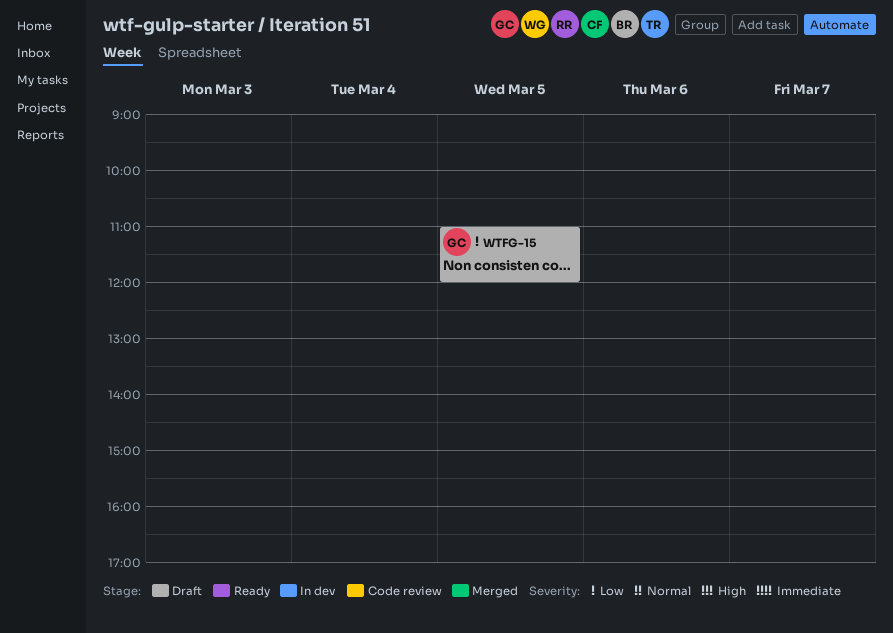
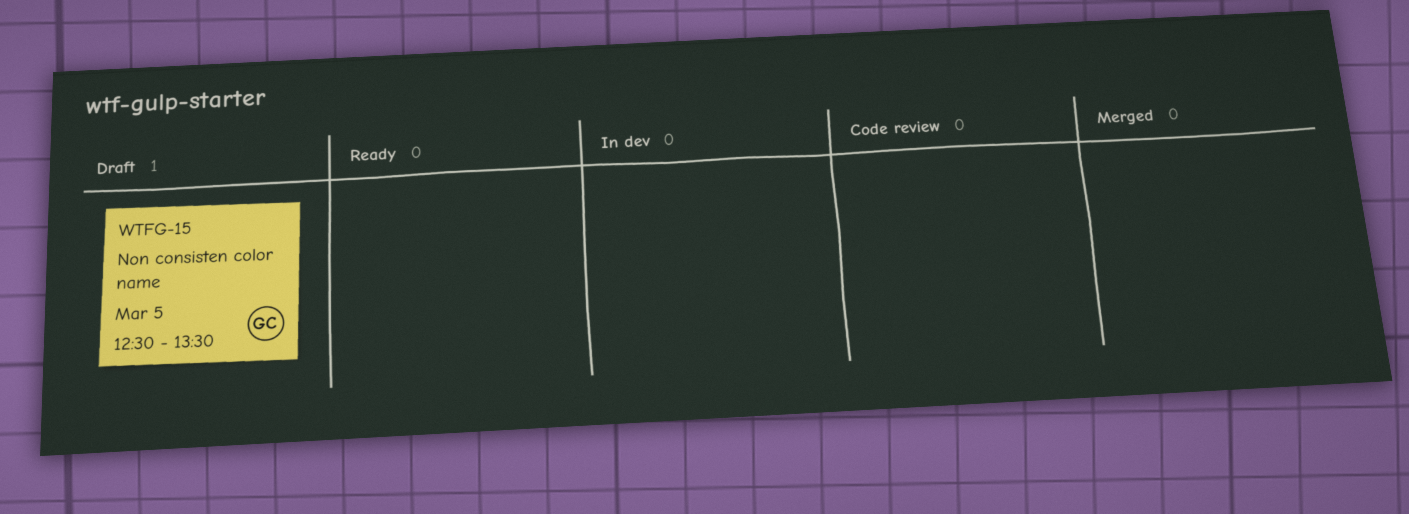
WTFG-15, begins: 11:00 -> 12:30
WTFG-15, ends: 12:00 -> 13:30

